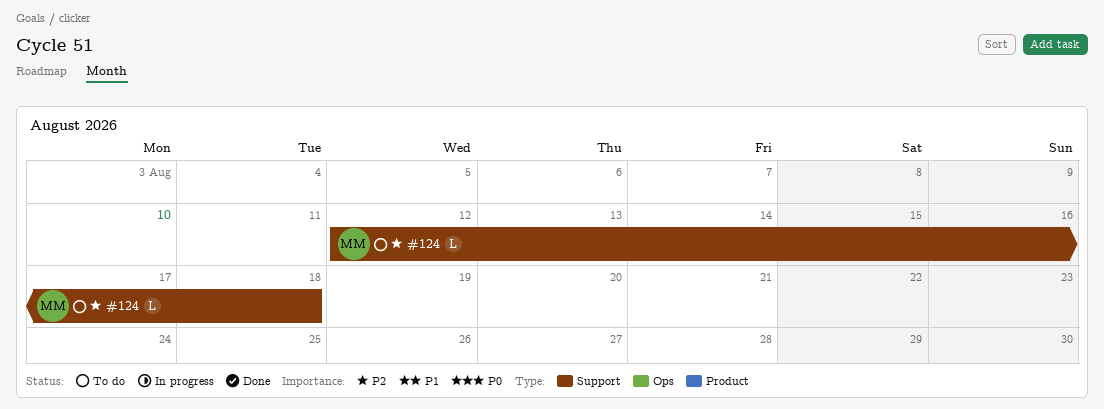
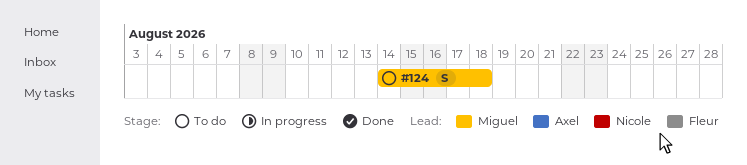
#124, estimate: L -> S
#124, start: Aug 12 -> Aug 14

